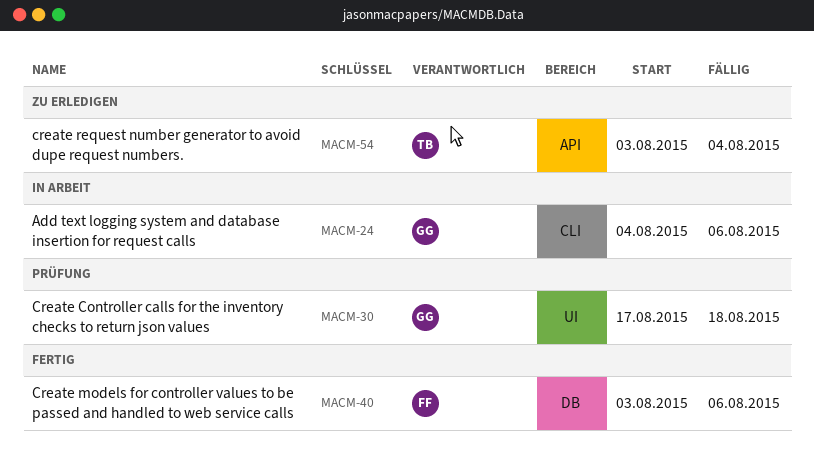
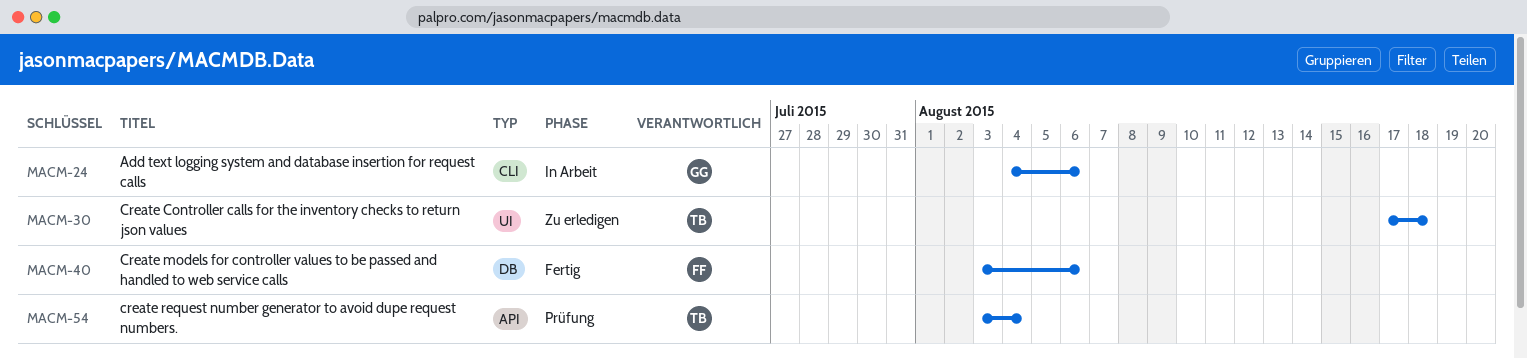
MACM-30, status: Prüfung -> Zu erledigen
MACM-30, owner: GG -> TB
MACM-54, status: Zu erledigen -> Prüfung

